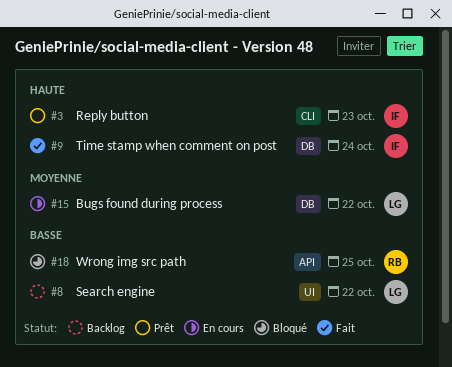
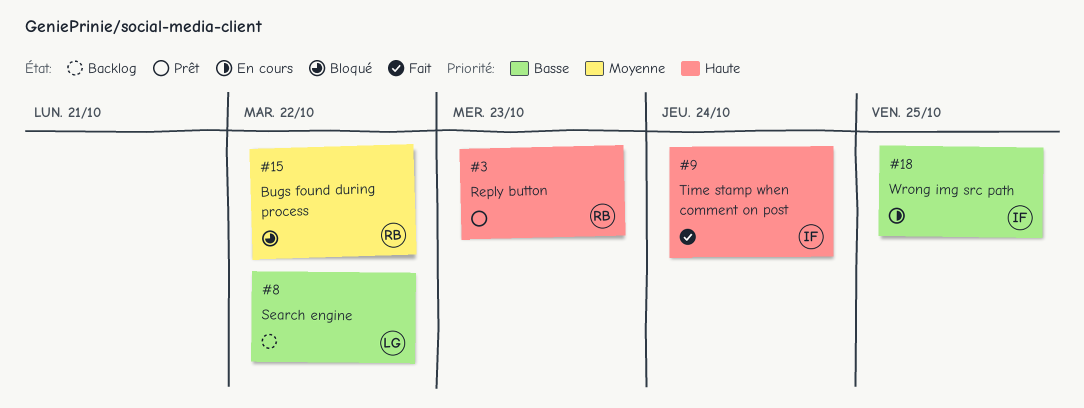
#3, owner: IF -> RB
#15, status: En cours -> Bloqué
#15, owner: LG -> RB
#18, status: Bloqué -> En cours
#18, owner: RB -> IF

